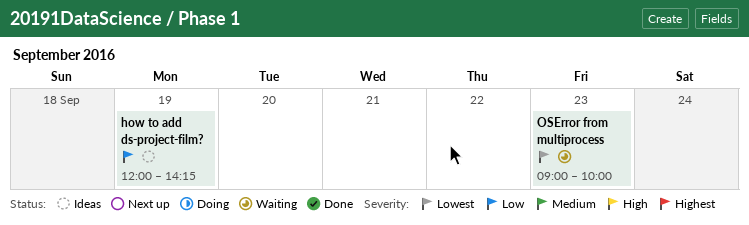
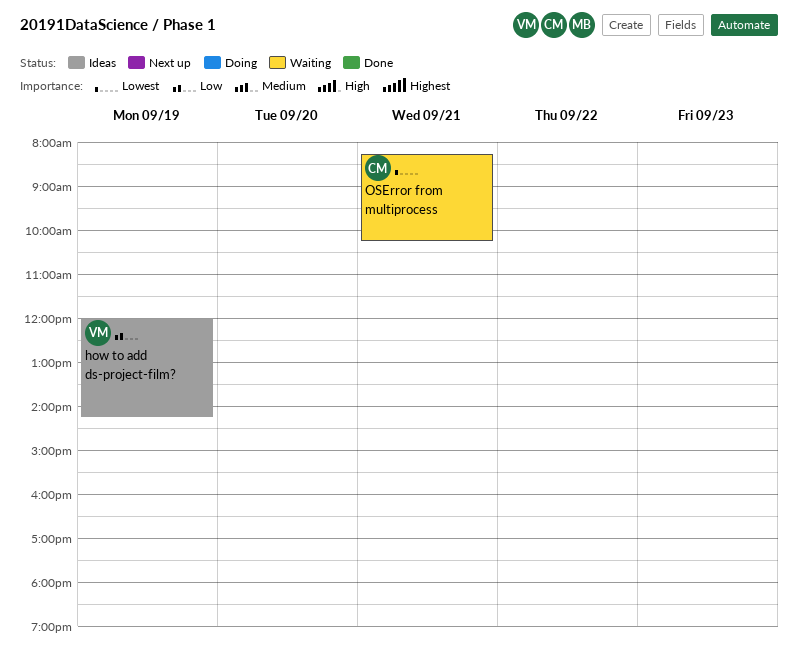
OSError from multiprocess, day: Sep 23 -> Sep 21
OSError from multiprocess, begins: 09:00 -> 08:15
OSError from multiprocess, ends: 10:00 -> 10:15

